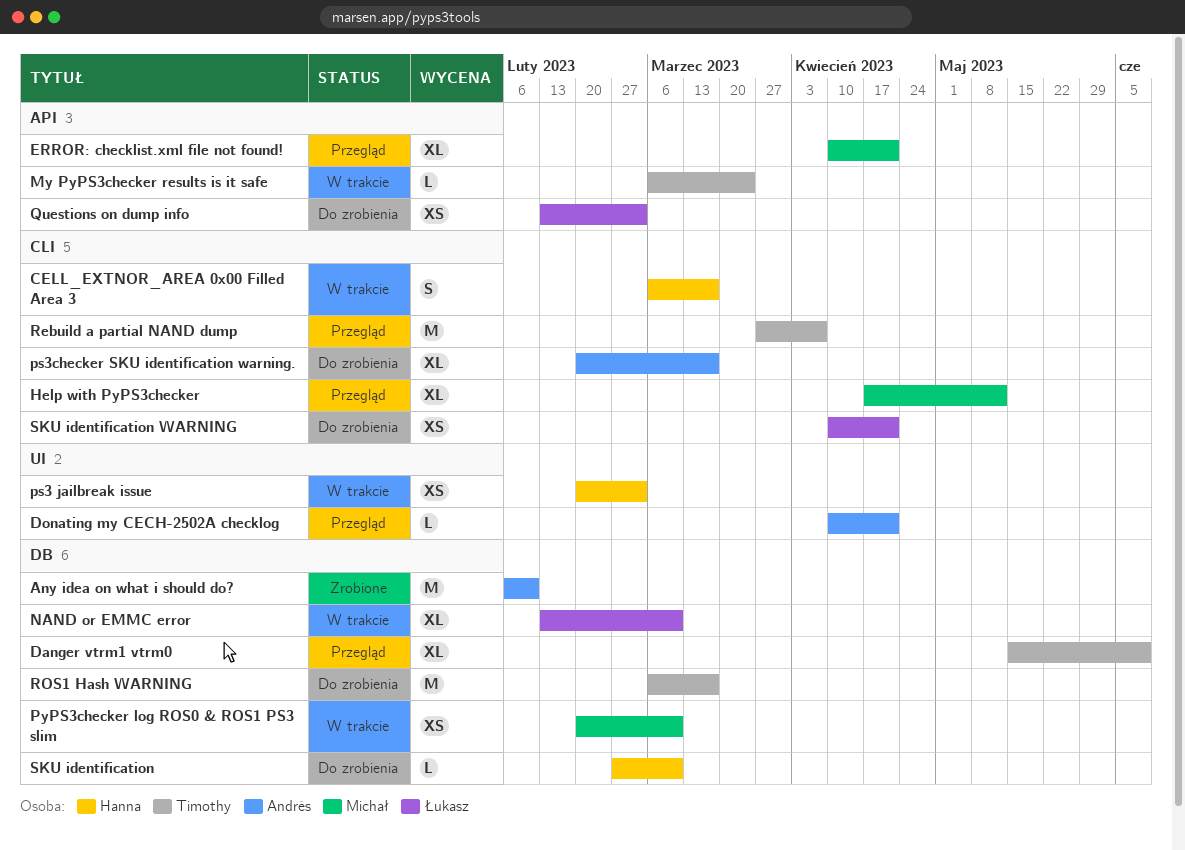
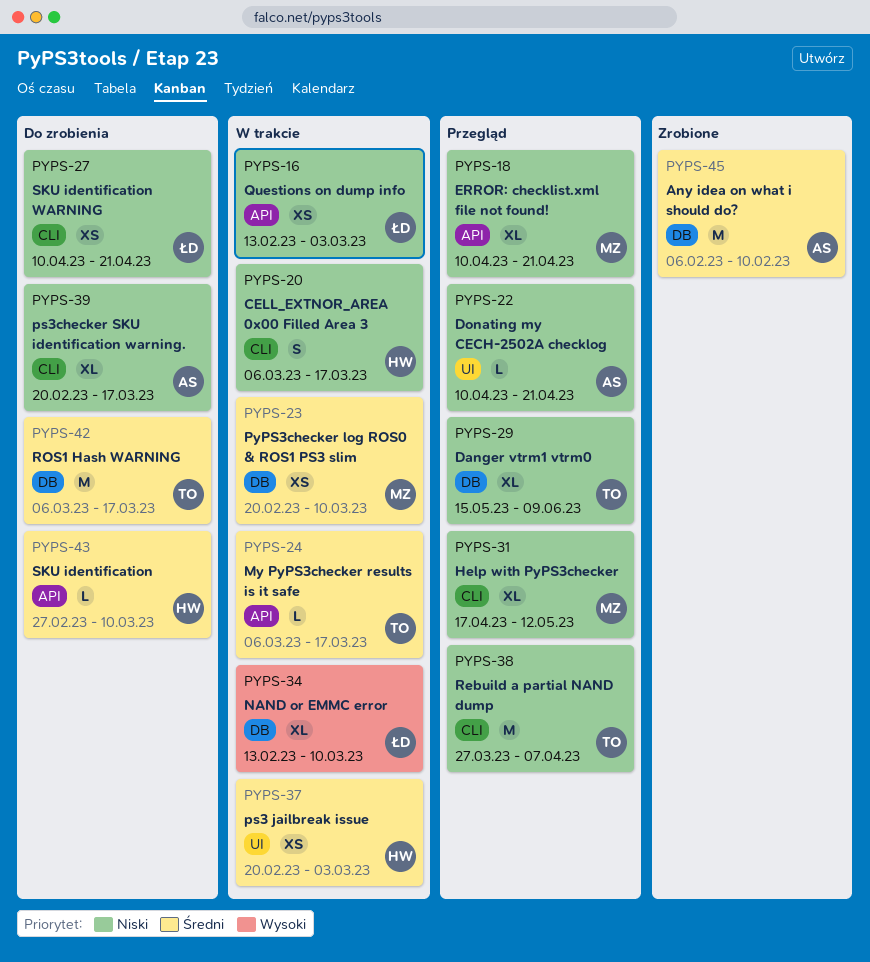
My PyPS3checker results is it safe, due: Mar 24 -> Mar 17
Questions on dump info, status: Do zrobienia -> W trakcie
SKU identification, label: DB -> API

